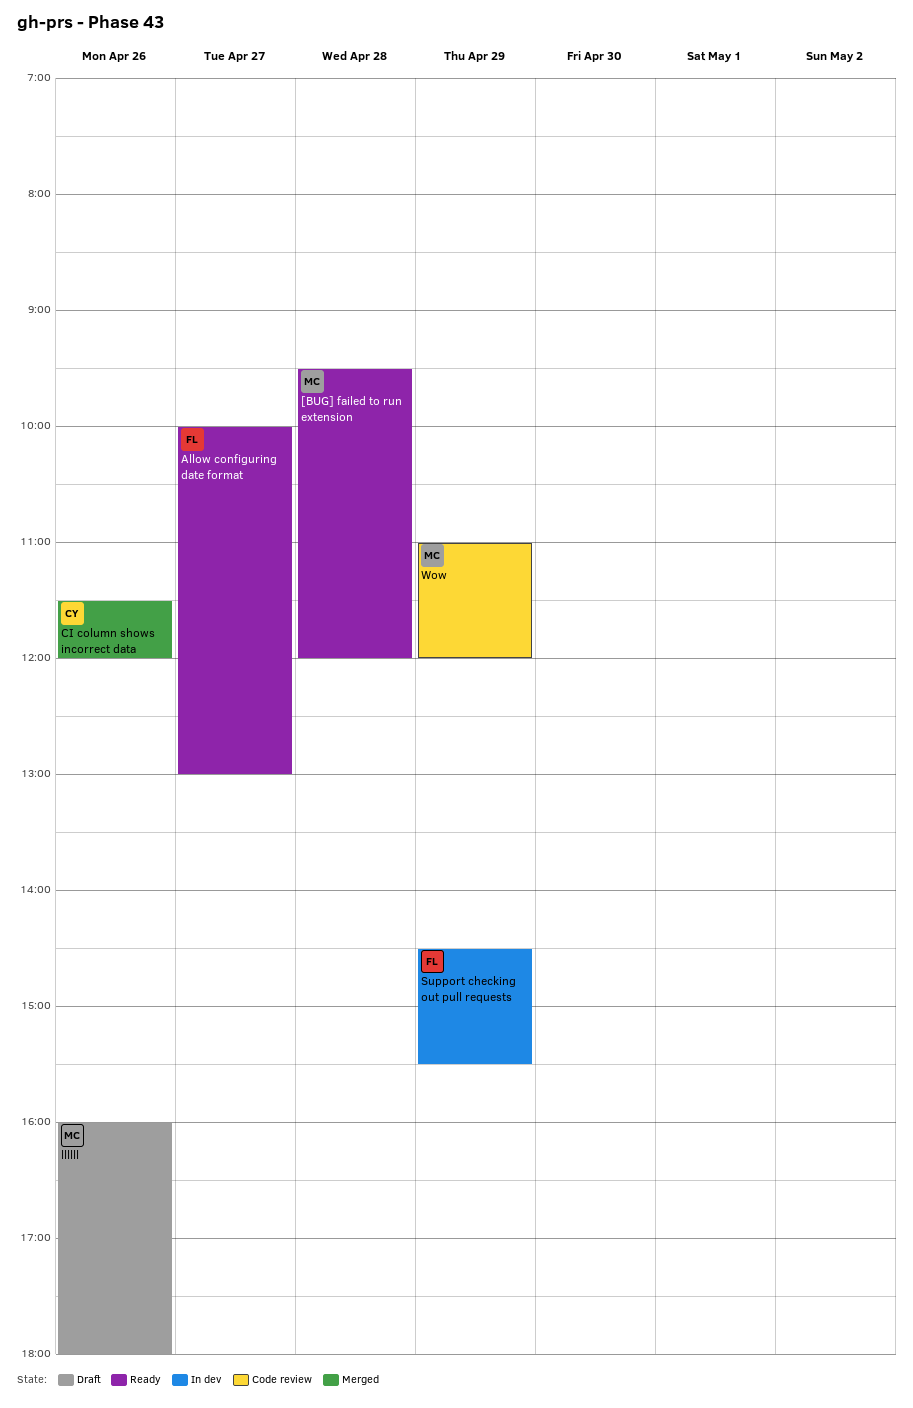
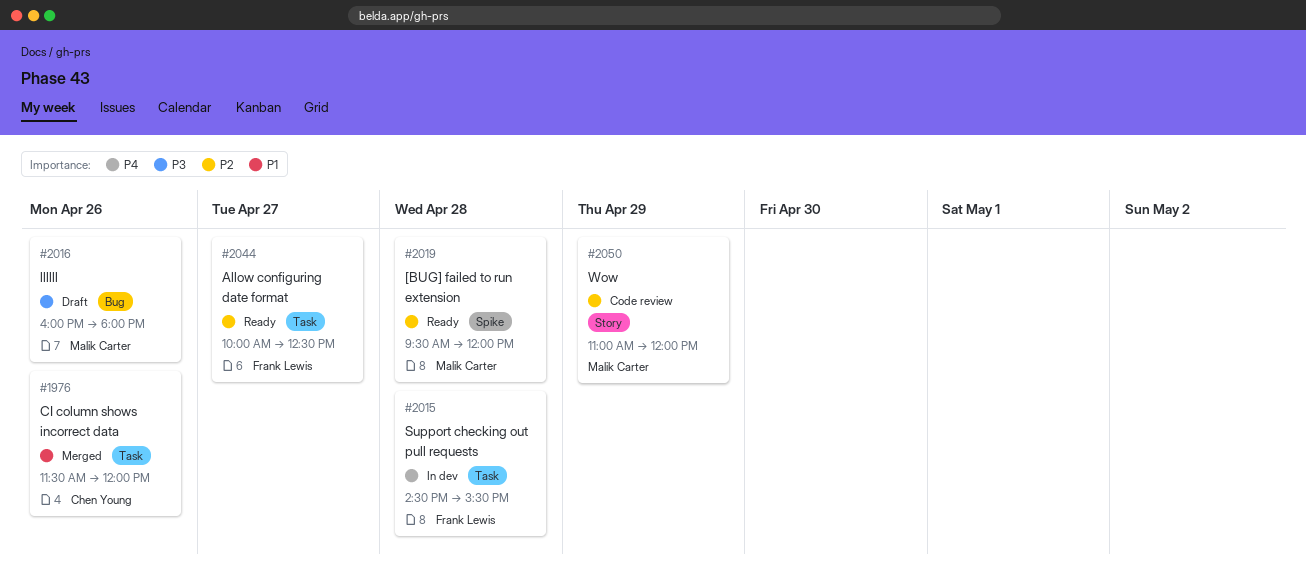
Allow configuring date format, ends: 13:00 -> 12:30
Support checking out pull requests, day: Apr 29 -> Apr 28

